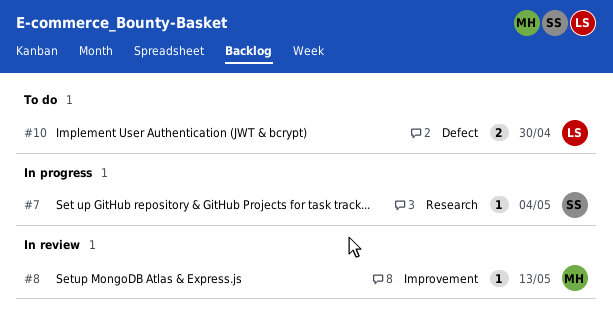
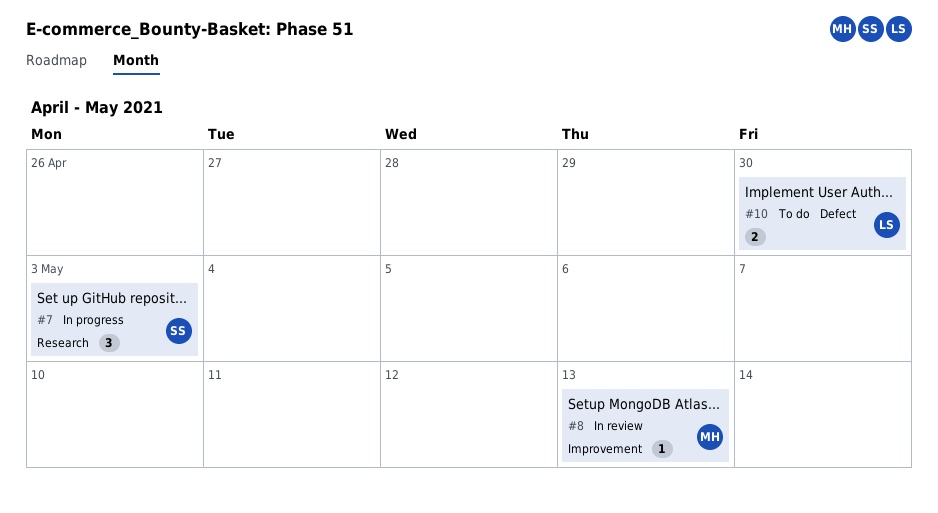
#7, estimate: 1 -> 3
#7, due: May 4 -> May 3

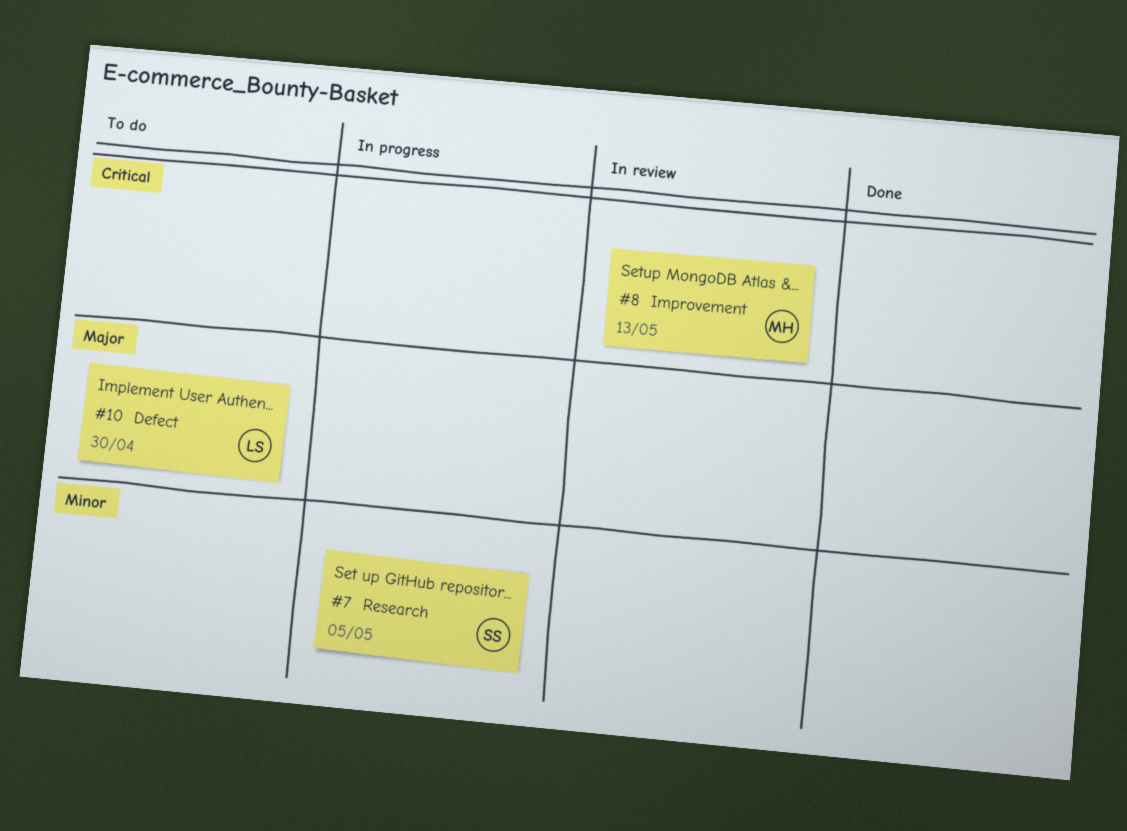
#7, due: May 3 -> May 5

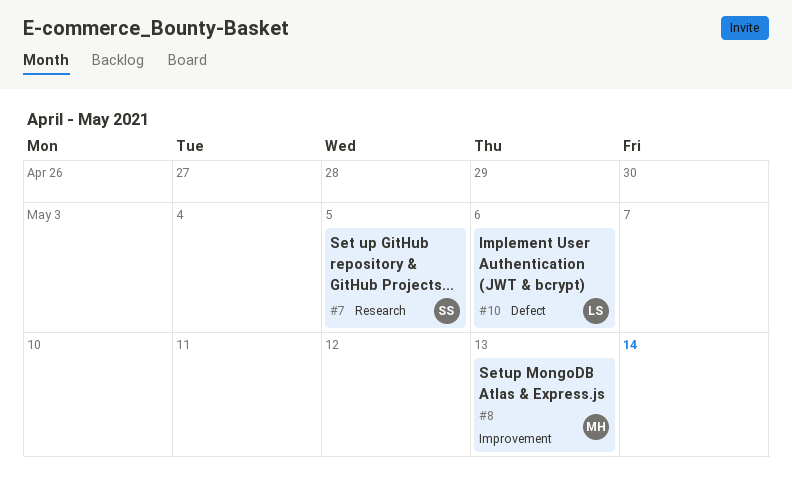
#10, due: Apr 30 -> May 6

